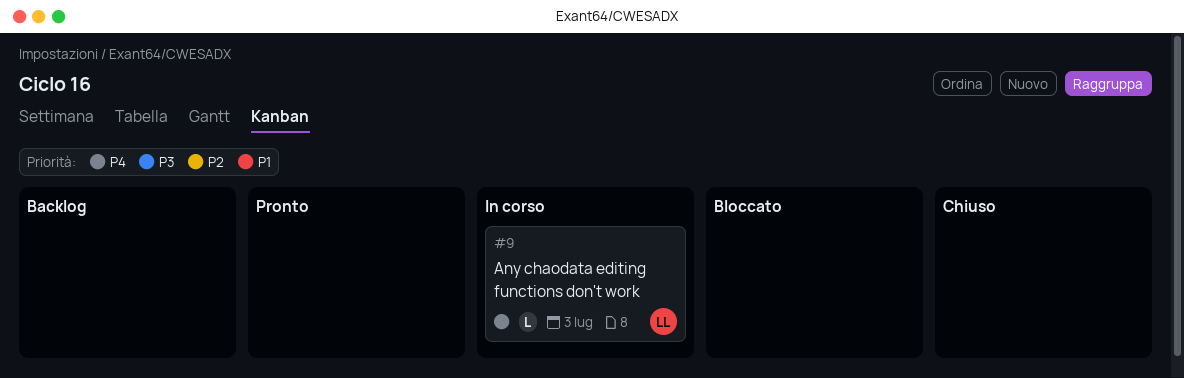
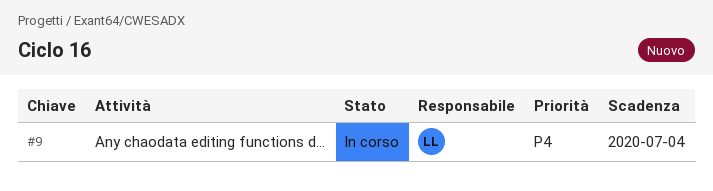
#9, due: Jul 3 -> Jul 4

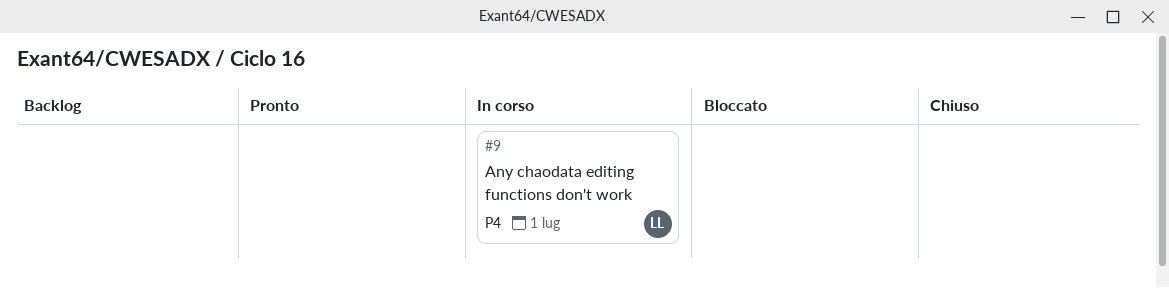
#9, due: Jul 4 -> Jul 1

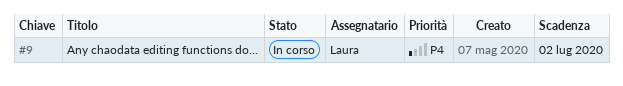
#9, due: Jul 1 -> Jul 2

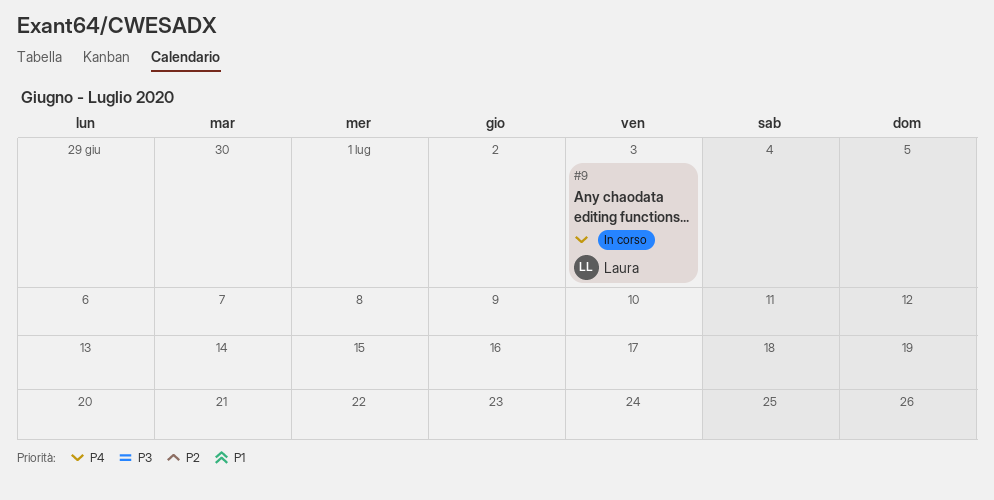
#9, due: Jul 2 -> Jul 3

